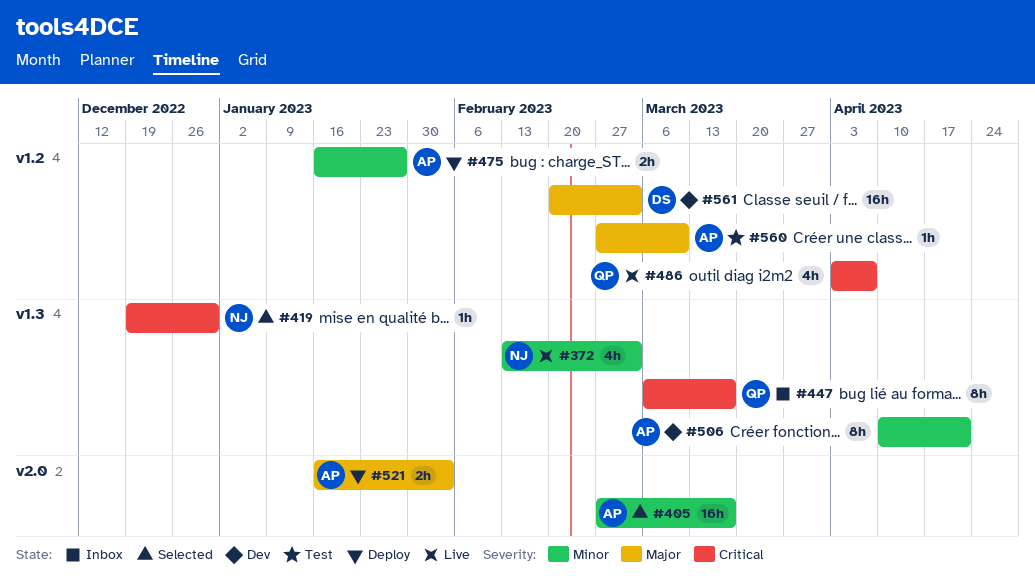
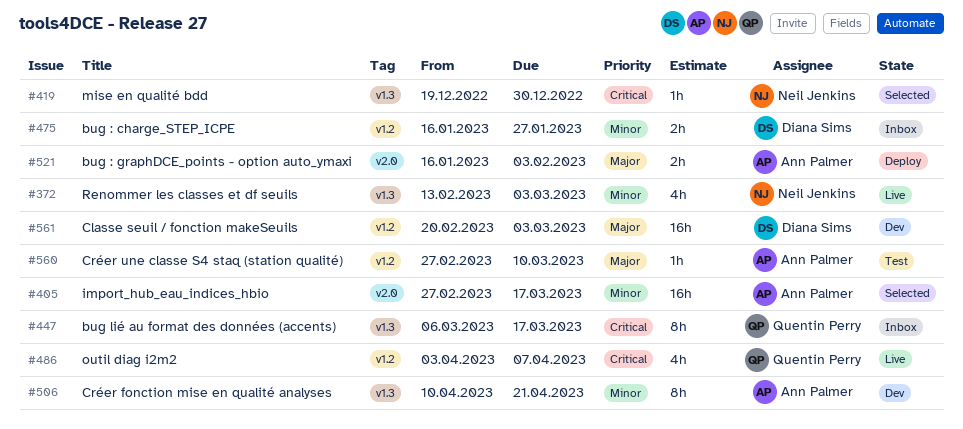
#475, status: Deploy -> Inbox
#475, owner: Ann Palmer -> Diana Sims

